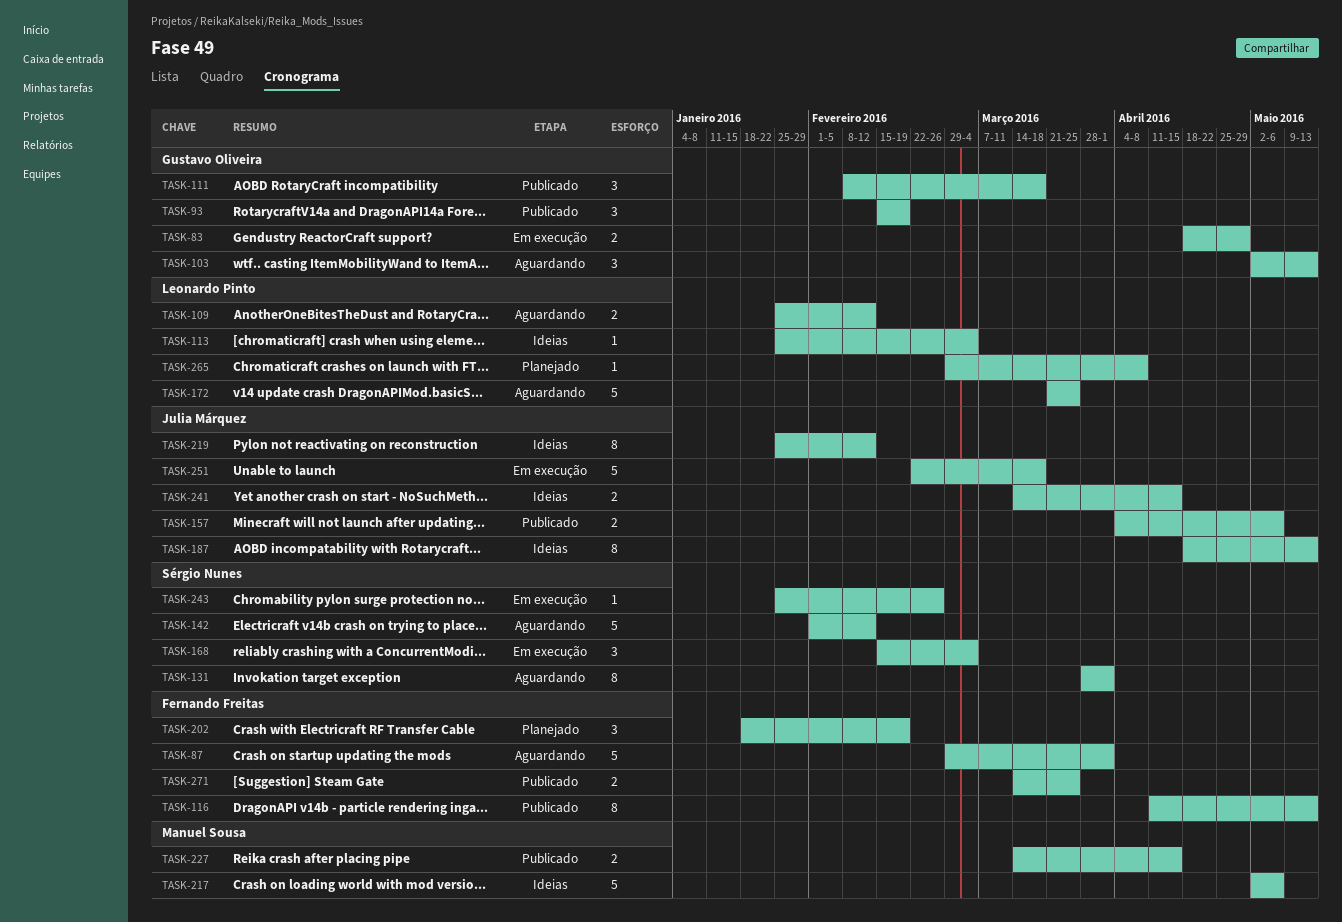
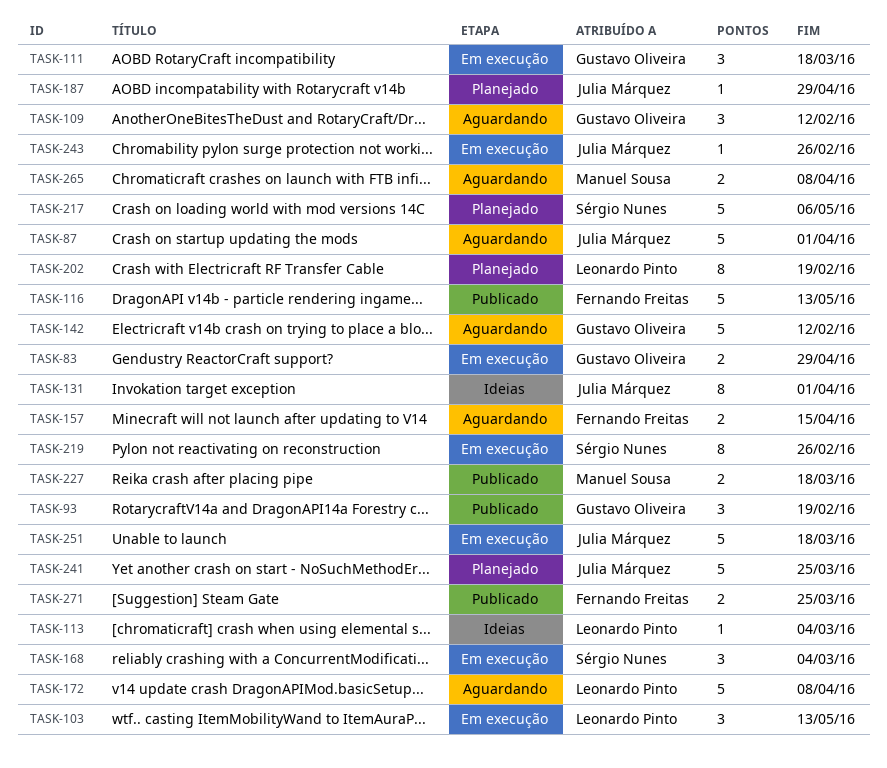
TASK-87, owner: Fernando Freitas -> Julia Márquez
TASK-103, status: Aguardando -> Em execução
TASK-103, owner: Gustavo Oliveira -> Leonardo Pinto
TASK-109, owner: Leonardo Pinto -> Gustavo Oliveira
TASK-109, estimate: 2 -> 3
TASK-111, status: Publicado -> Em execução
TASK-116, estimate: 8 -> 5
TASK-131, status: Aguardando -> Ideias
TASK-131, owner: Sérgio Nunes -> Julia Márquez
TASK-142, owner: Sérgio Nunes -> Gustavo Oliveira
TASK-157, status: Publicado -> Aguardando
TASK-157, owner: Julia Márquez -> Fernando Freitas
TASK-157, due: May 6 -> Apr 15
TASK-172, due: Mar 25 -> Apr 8
TASK-187, status: Ideias -> Planejado
TASK-187, estimate: 8 -> 1
TASK-187, due: May 13 -> Apr 29
TASK-202, owner: Fernando Freitas -> Leonardo Pinto
TASK-202, estimate: 3 -> 8
TASK-217, status: Ideias -> Planejado
TASK-217, owner: Manuel Sousa -> Sérgio Nunes
TASK-219, status: Ideias -> Em execução
TASK-219, owner: Julia Márquez -> Sérgio Nunes
TASK-219, due: Feb 12 -> Feb 26
TASK-227, due: Apr 15 -> Mar 18
TASK-241, status: Ideias -> Planejado
TASK-241, estimate: 2 -> 5
TASK-241, due: Apr 15 -> Mar 25
TASK-243, owner: Sérgio Nunes -> Julia Márquez
TASK-265, status: Planejado -> Aguardando
TASK-265, owner: Leonardo Pinto -> Manuel Sousa
TASK-265, estimate: 1 -> 2

